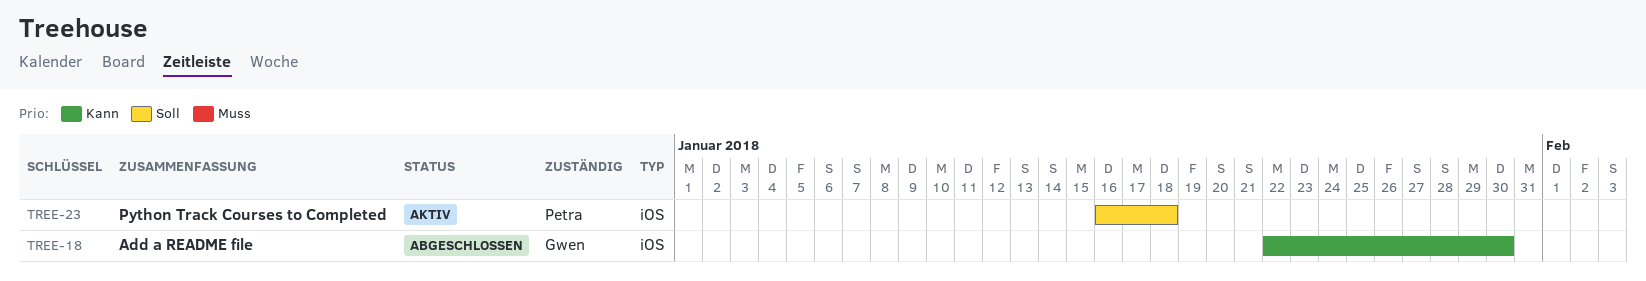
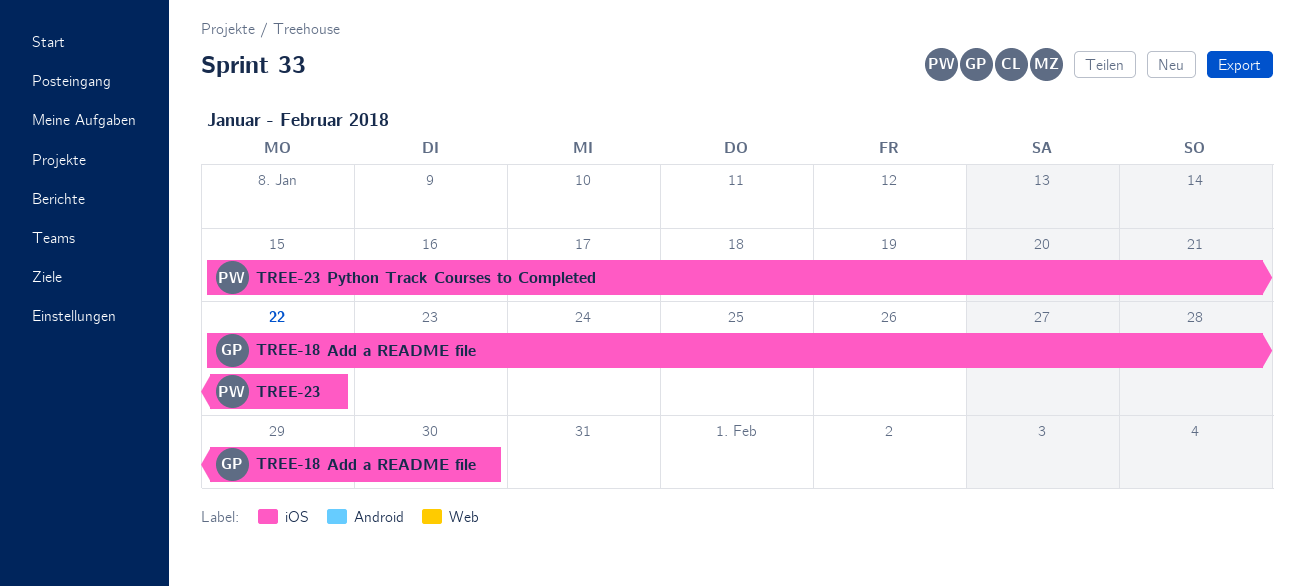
TREE-23, start: Jan 16 -> Jan 15
TREE-23, due: Jan 18 -> Jan 22

